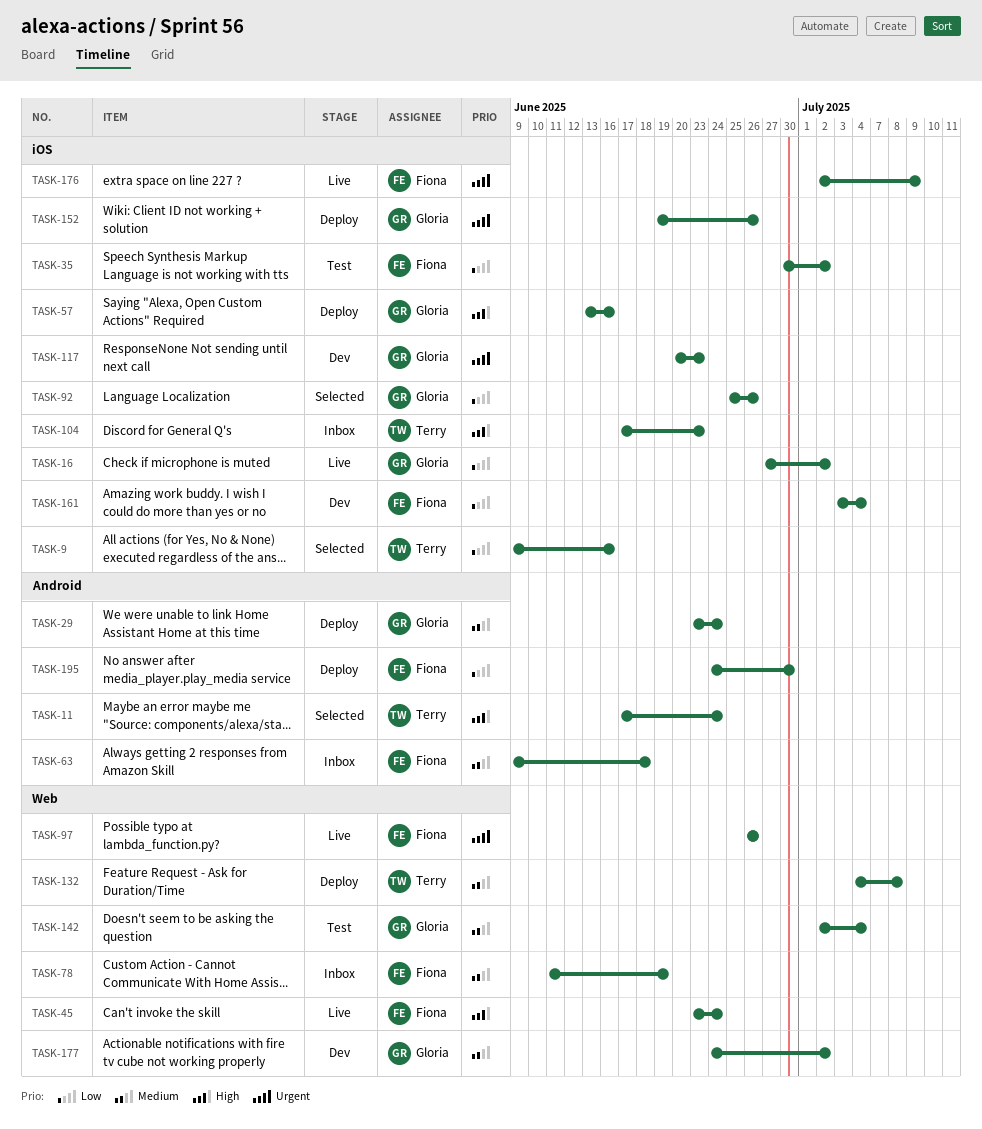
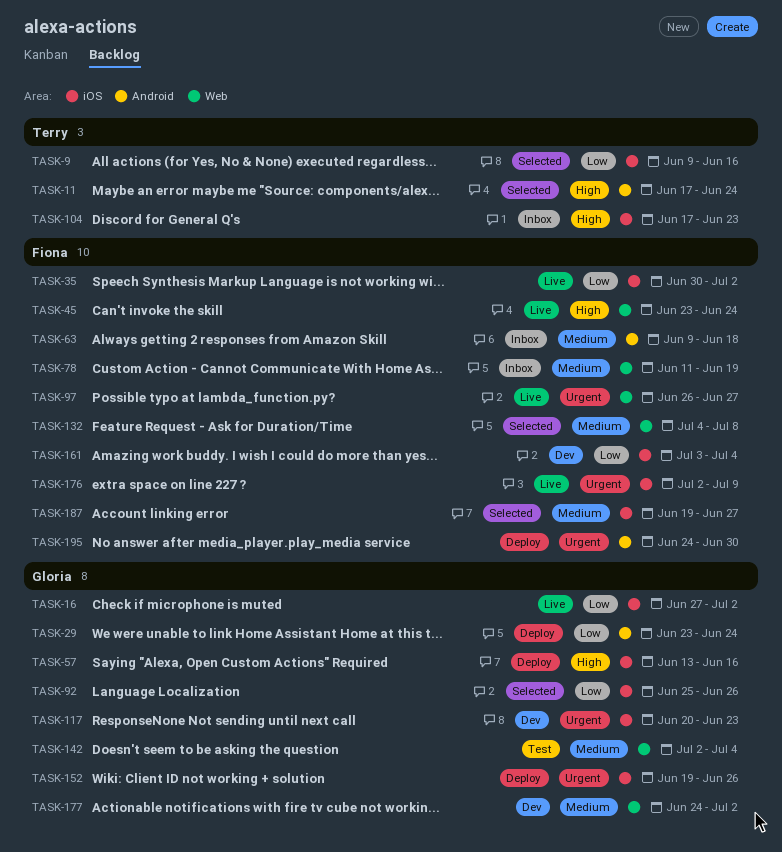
TASK-29, priority: Medium -> Low
TASK-35, status: Test -> Live
TASK-97, due: Jun 26 -> Jun 27
TASK-132, status: Deploy -> Selected
TASK-132, owner: Terry -> Fiona
TASK-187: none -> present
TASK-195, priority: Low -> Urgent

